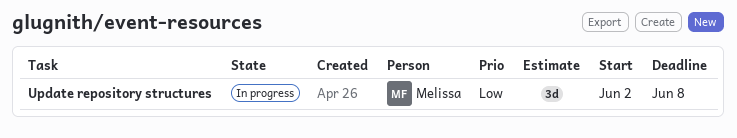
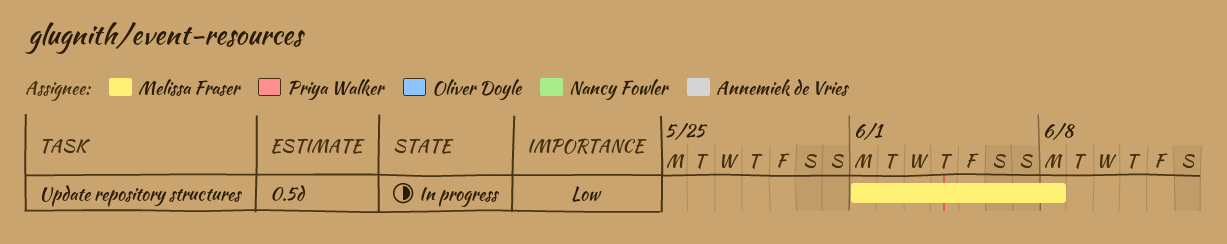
Update repository structures, estimate: 3d -> 0.5d
Update repository structures, start: Jun 2 -> Jun 1

